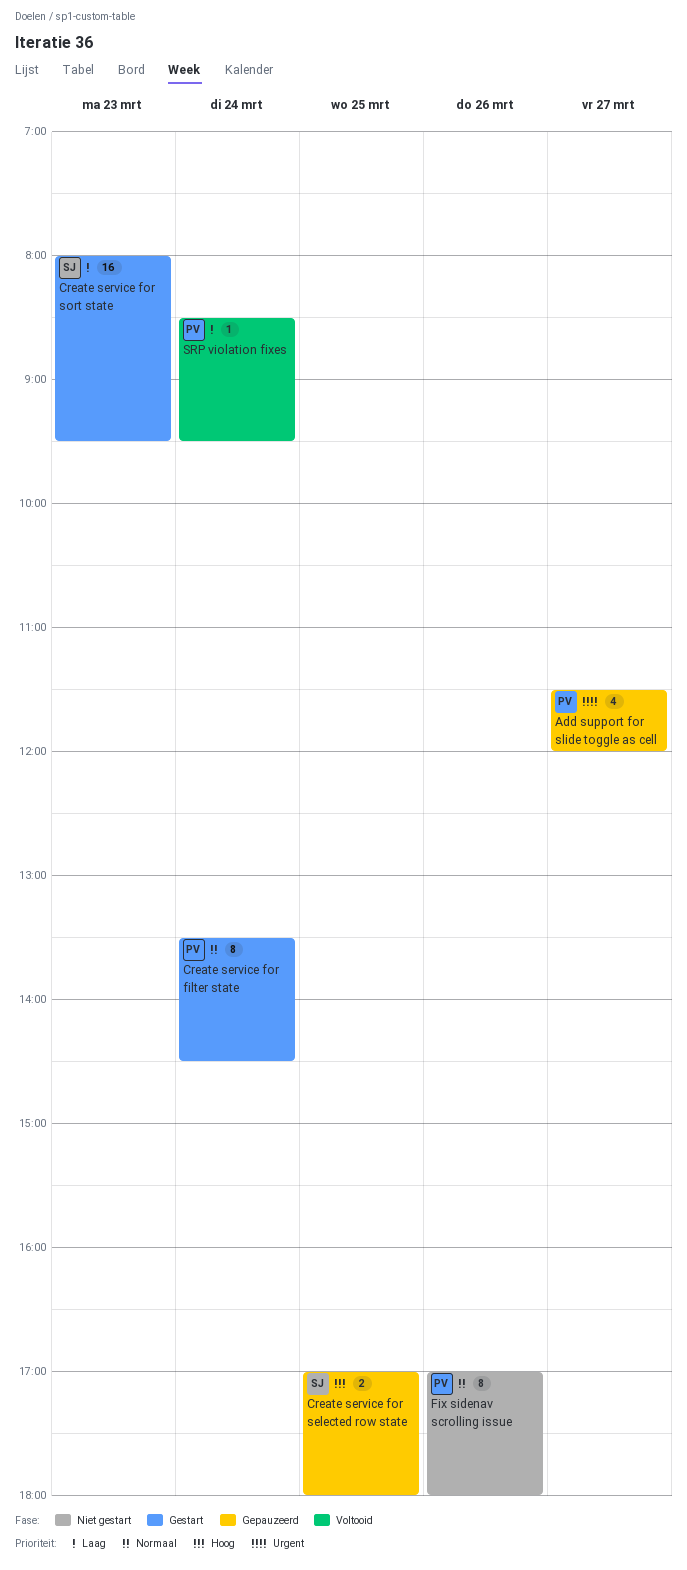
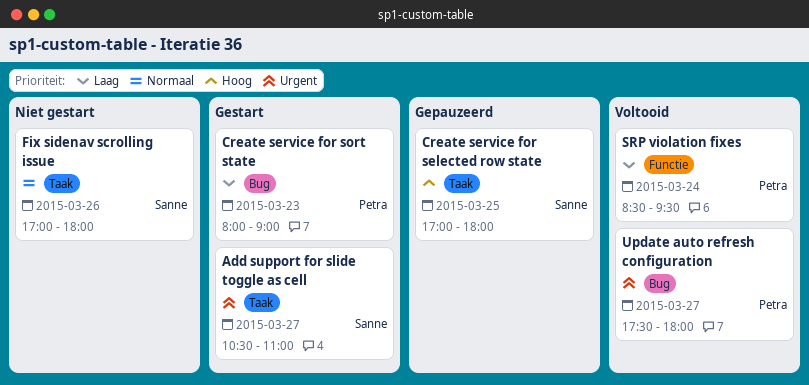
Add support for slide toggle as cell, status: Gepauzeerd -> Gestart
Add support for slide toggle as cell, owner: Petra -> Sanne
Add support for slide toggle as cell, begins: 11:30 -> 10:30
Add support for slide toggle as cell, ends: 12:00 -> 11:00
Create service for filter state: present -> none
Create service for sort state, owner: Sanne -> Petra
Create service for sort state, ends: 09:30 -> 09:00
Fix sidenav scrolling issue, owner: Petra -> Sanne
Update auto refresh configuration: none -> present

